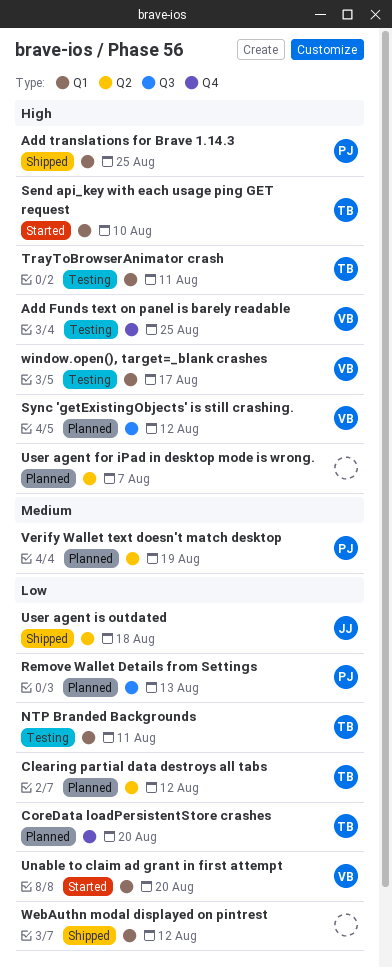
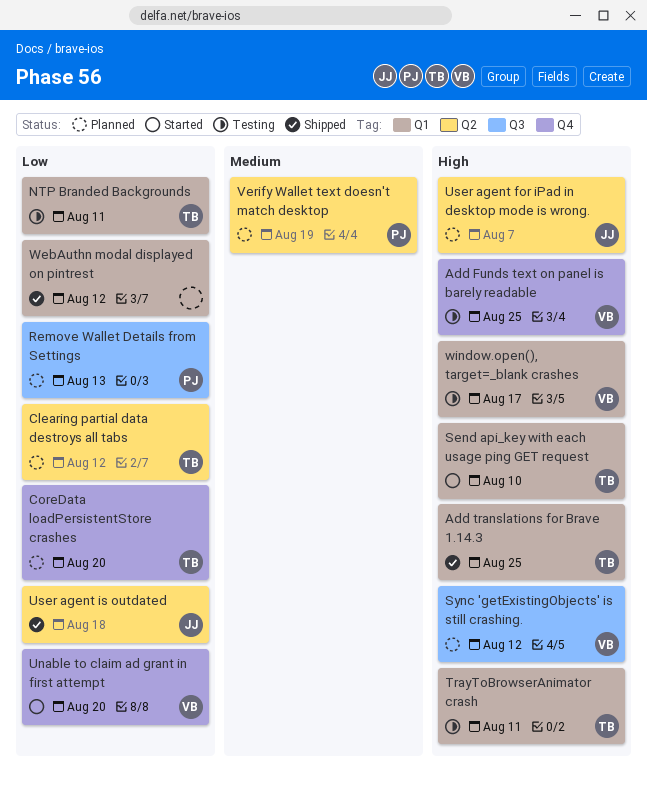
Add translations for Brave 1.14.3, owner: PJ -> TB
Unable to claim ad grant in first attempt, label: Q1 -> Q4
User agent for iPad in desktop mode is wrong., owner: none -> JJ

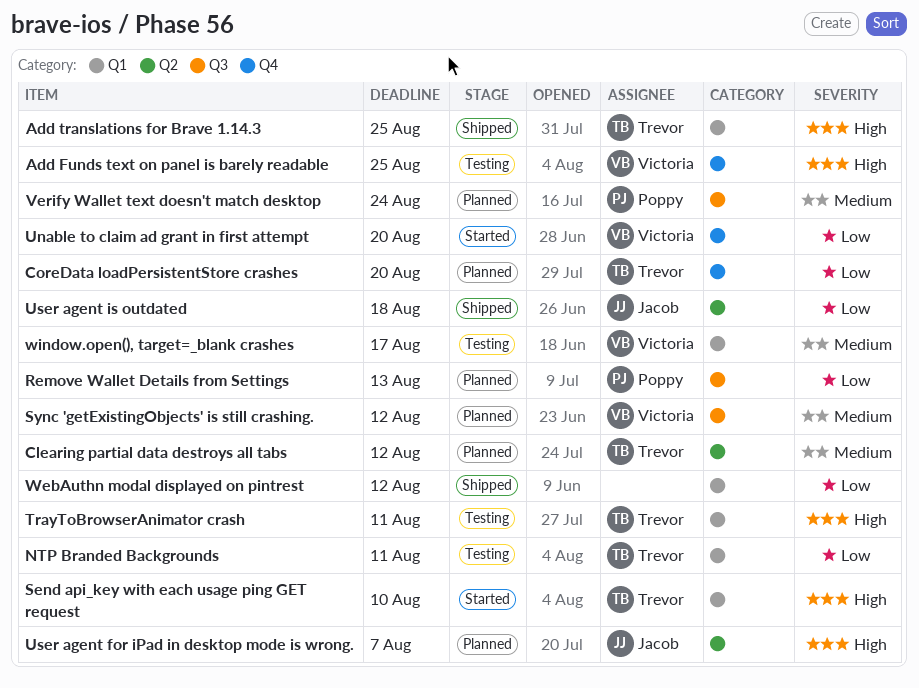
Clearing partial data destroys all tabs, priority: Low -> Medium
Sync 'getExistingObjects' is still crashing., priority: High -> Medium
Verify Wallet text doesn't match desktop, label: Q2 -> Q3
Verify Wallet text doesn't match desktop, due: Aug 19 -> Aug 24
window.open(), target=_blank crashes, priority: High -> Medium

